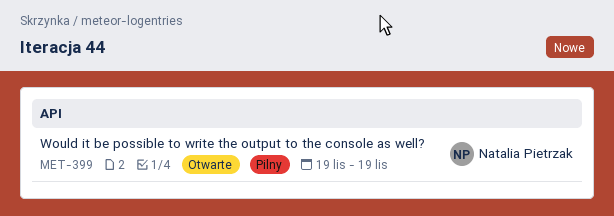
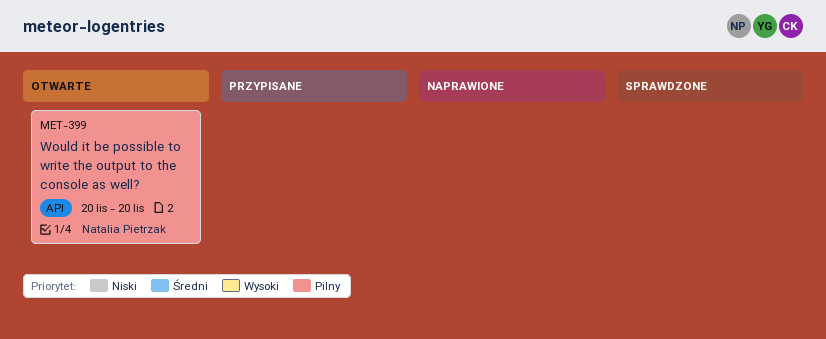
MET-399, start: Nov 19 -> Nov 20
MET-399, due: Nov 19 -> Nov 20

